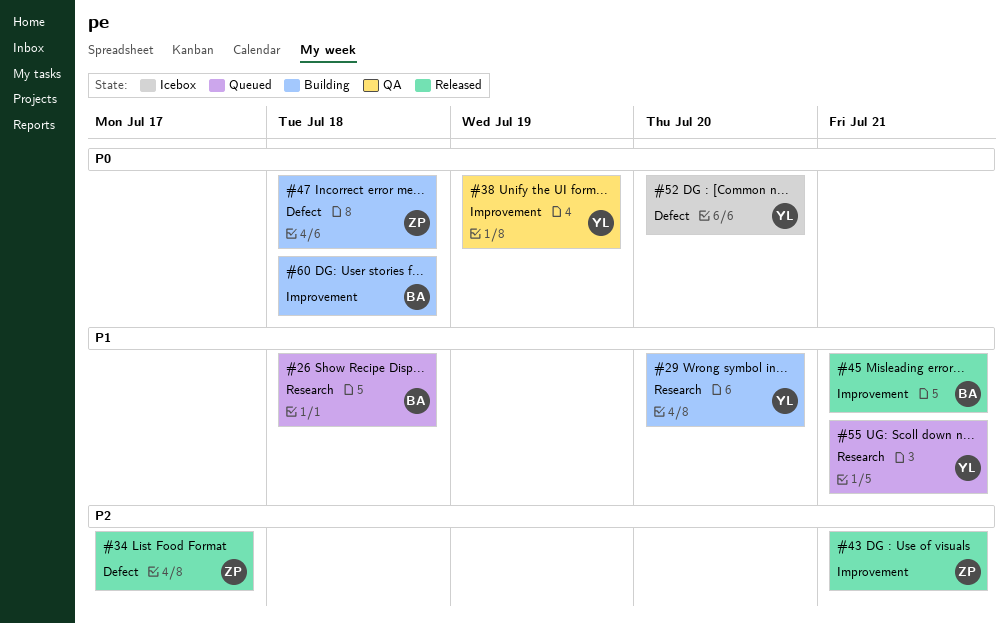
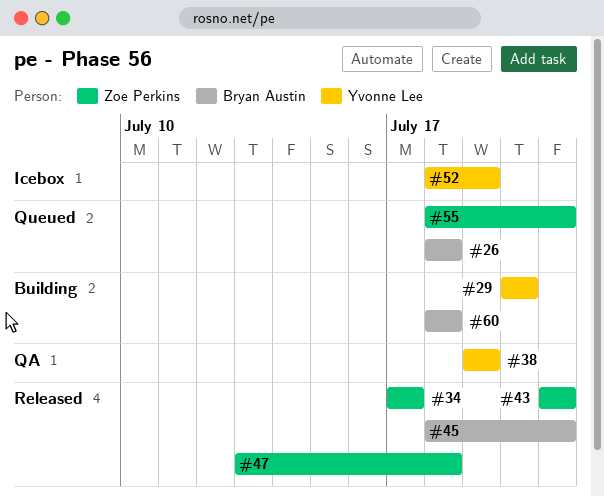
#47, status: Building -> Released
#52, due: Jul 20 -> Jul 19
#55, owner: Yvonne Lee -> Zoe Perkins

